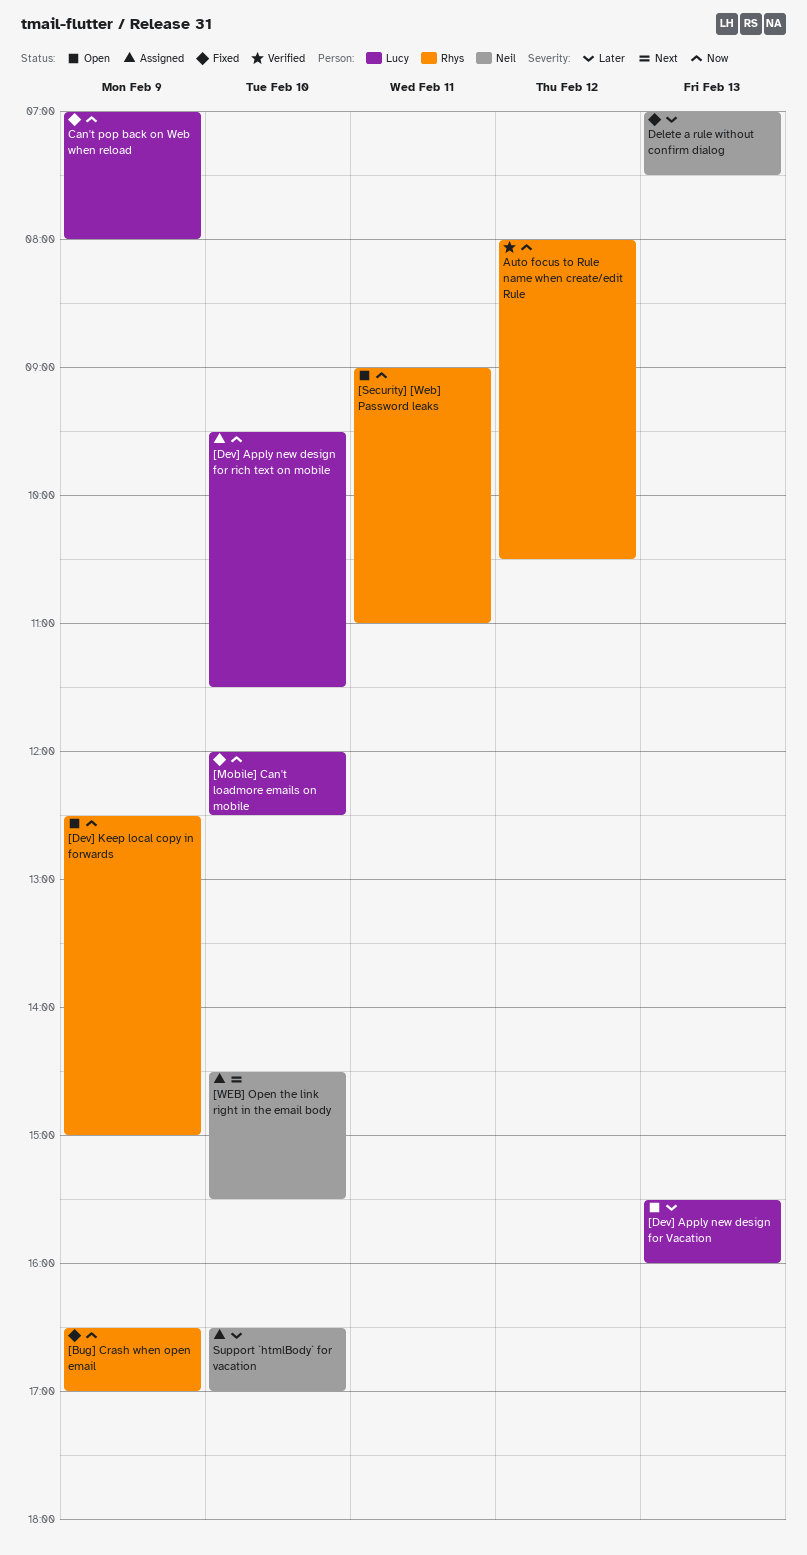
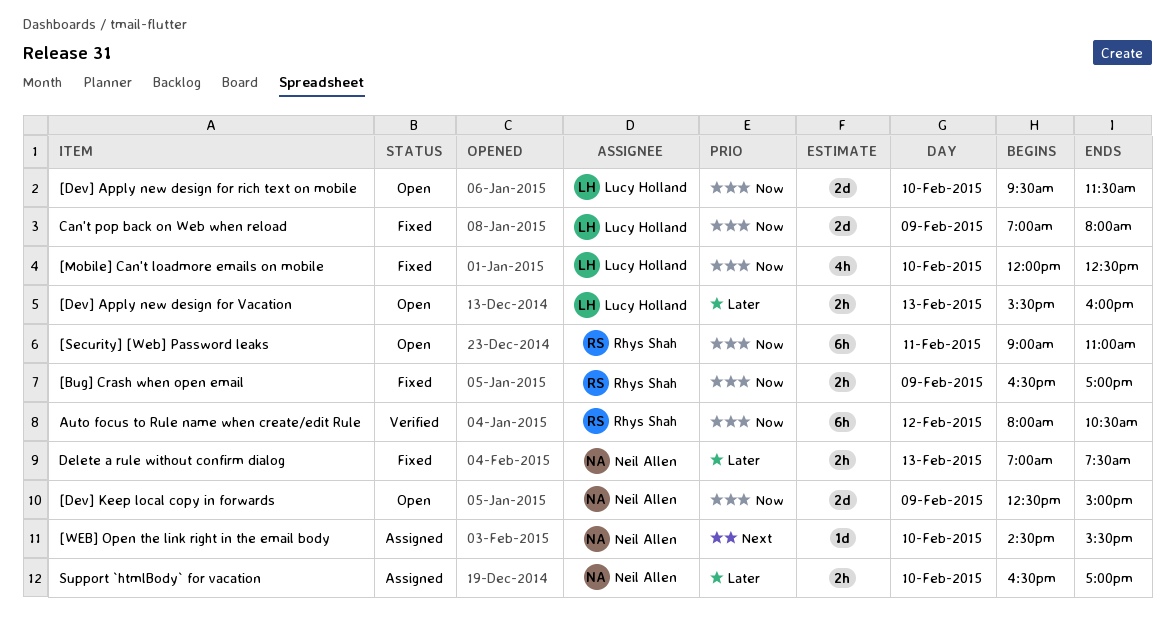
[Dev] Apply new design for rich text on mobile, status: Assigned -> Open
[Dev] Keep local copy in forwards, owner: Rhys Shah -> Neil Allen

